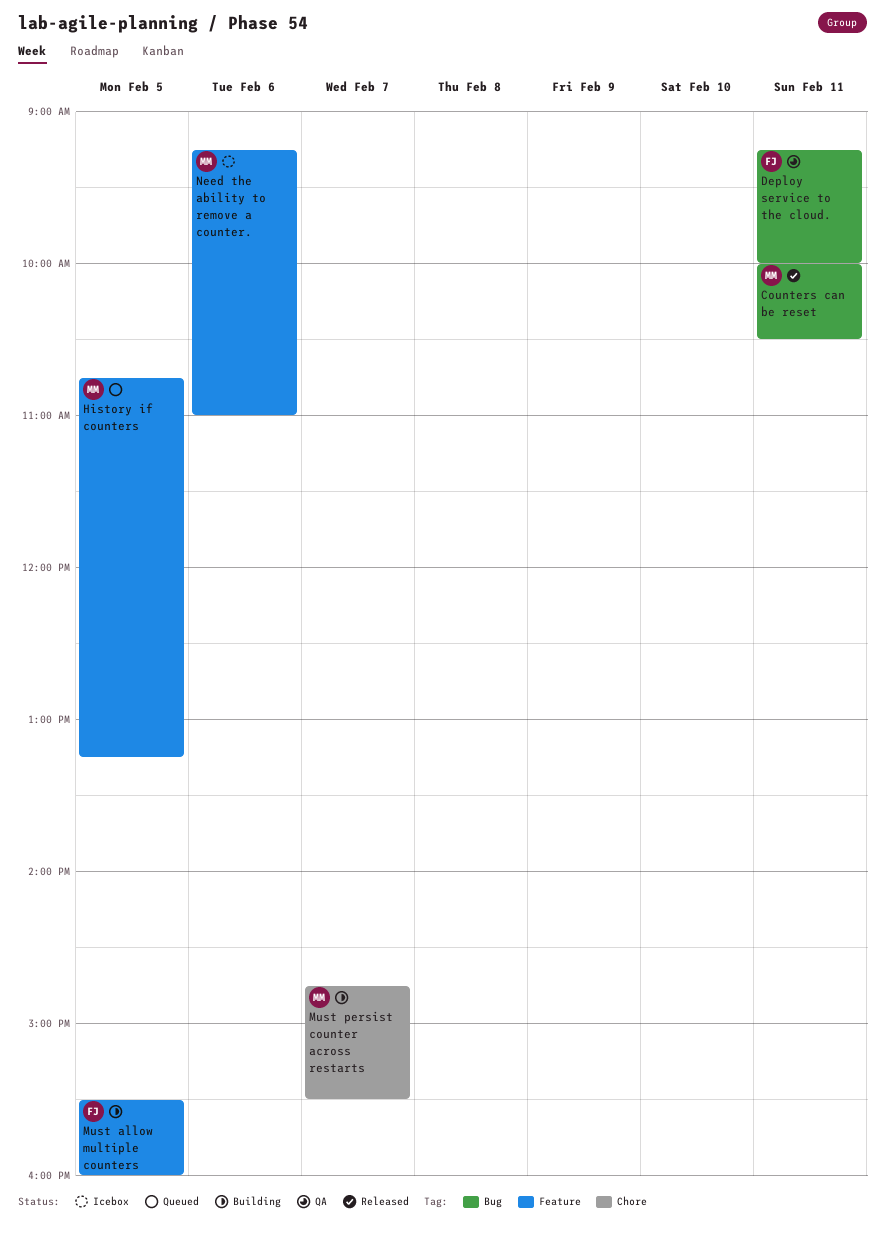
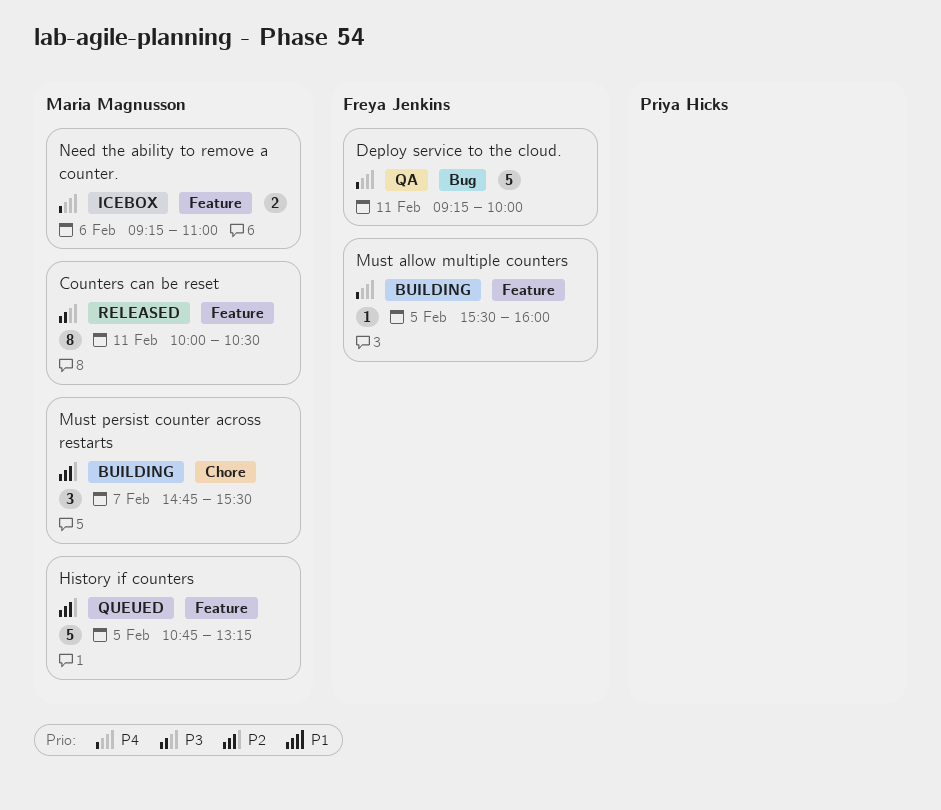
Counters can be reset, label: Bug -> Feature

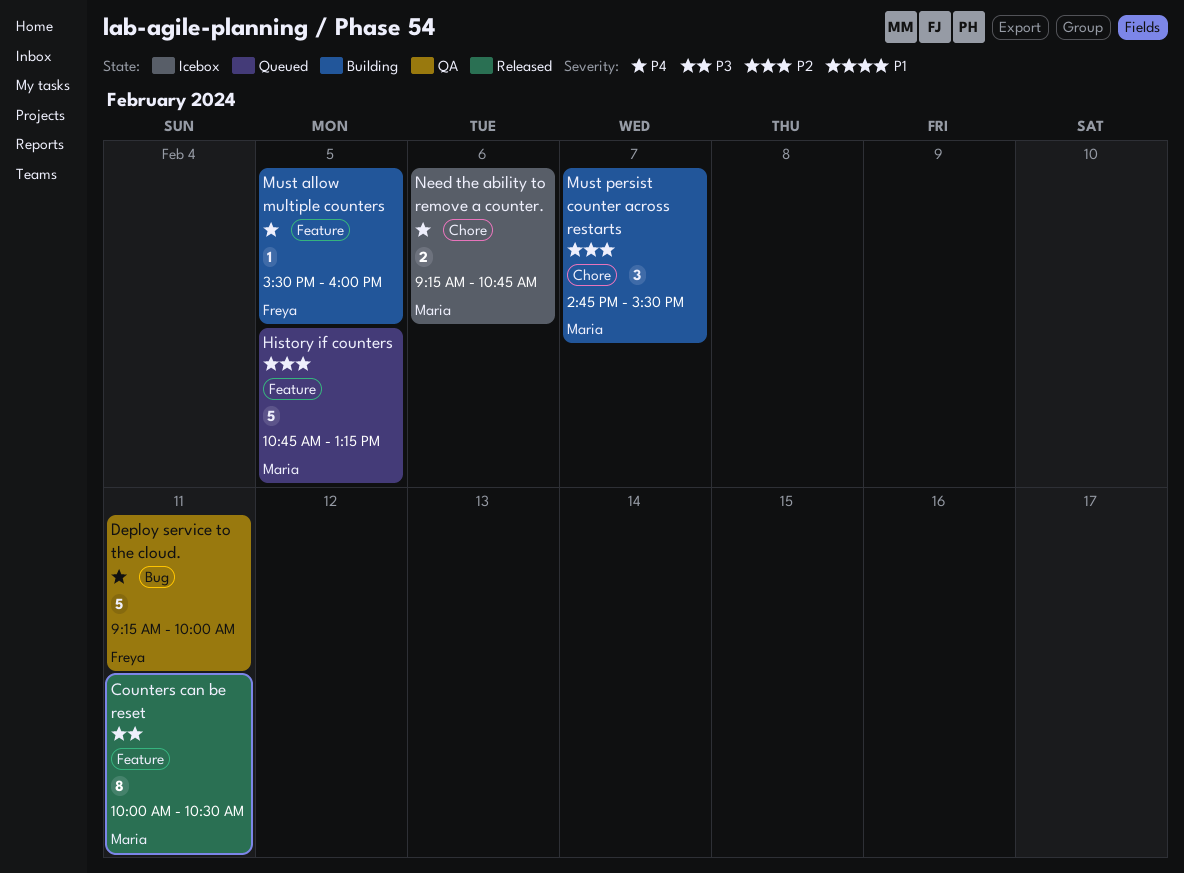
Need the ability to remove a counter., label: Feature -> Chore
Need the ability to remove a counter., ends: 11:00 -> 10:45

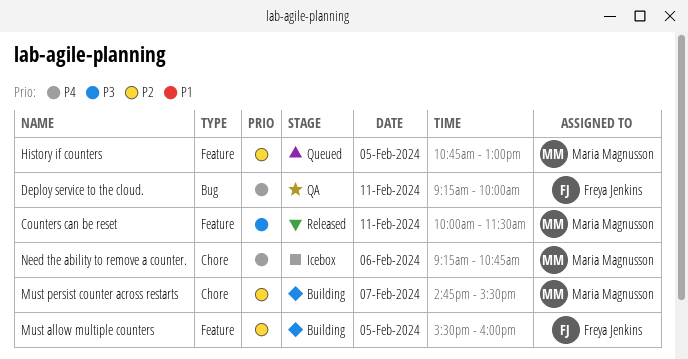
Counters can be reset, ends: 10:30 -> 11:30
History if counters, ends: 13:15 -> 13:00
Must allow multiple counters, priority: P4 -> P2

